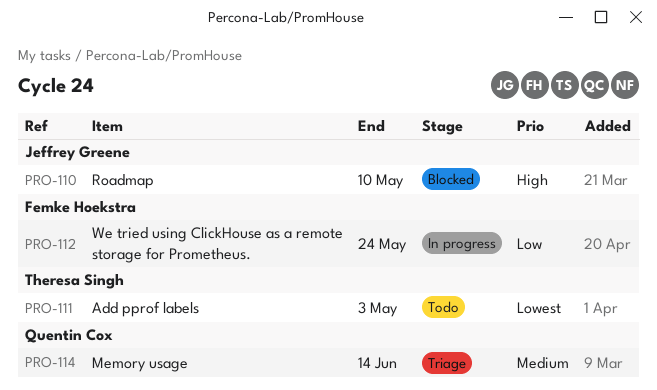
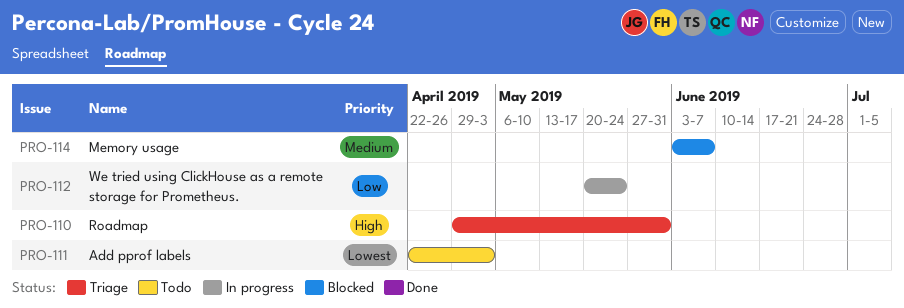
PRO-110, status: Blocked -> Triage
PRO-110, due: May 10 -> May 31
PRO-114, status: Triage -> Blocked
PRO-114, due: Jun 14 -> Jun 7

